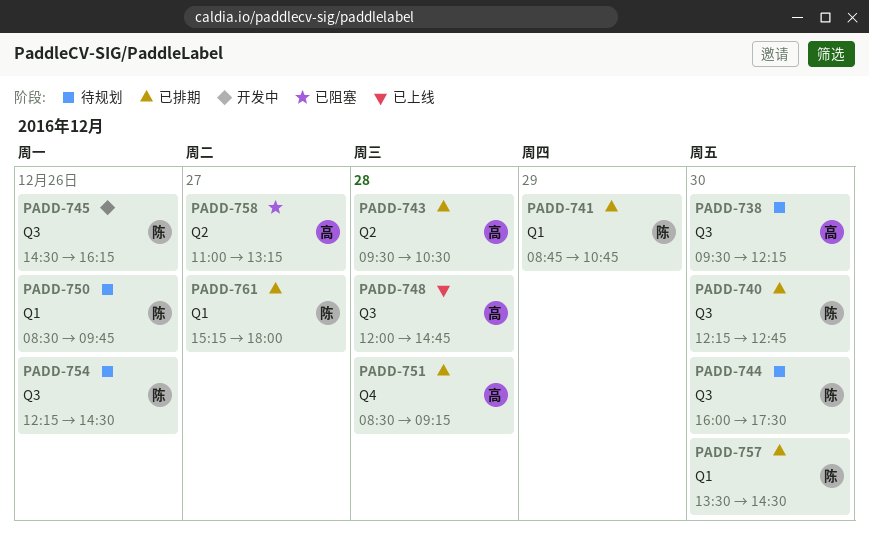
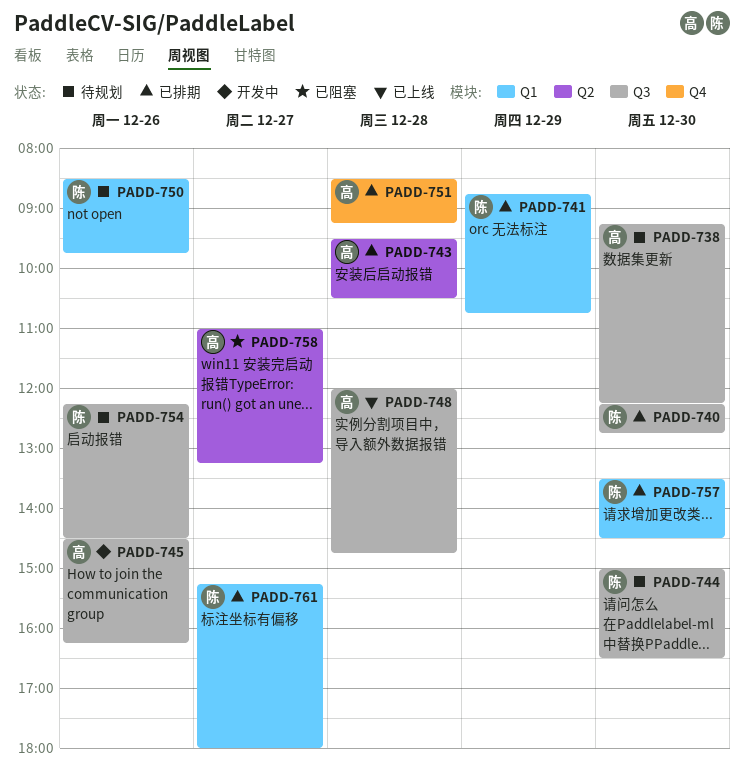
PADD-738, begins: 09:30 -> 09:15
PADD-744, begins: 16:00 -> 15:00
PADD-744, ends: 17:30 -> 16:30
PADD-745, owner: 陈 -> 高

